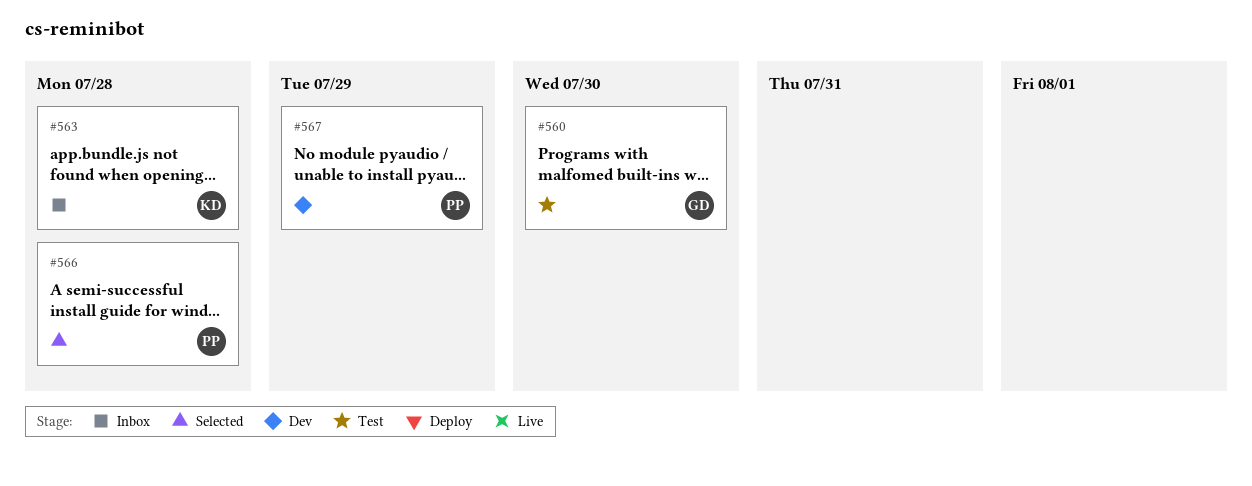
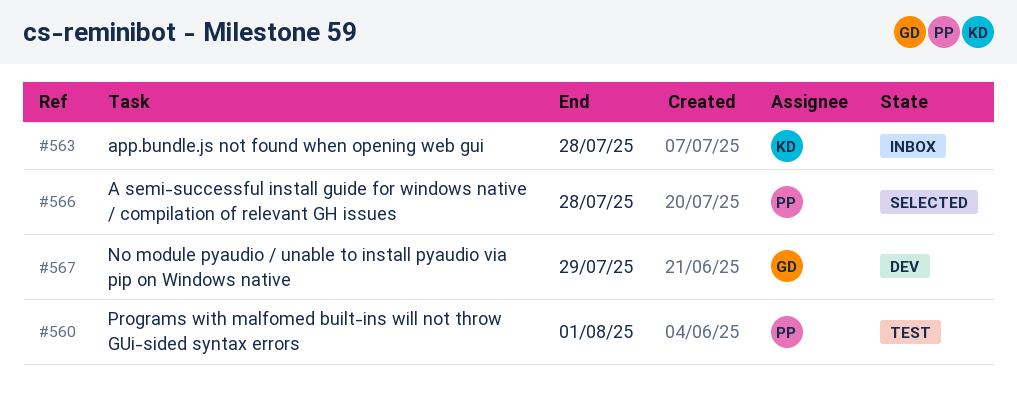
#560, owner: GD -> PP
#560, due: Jul 30 -> Aug 1
#567, owner: PP -> GD

